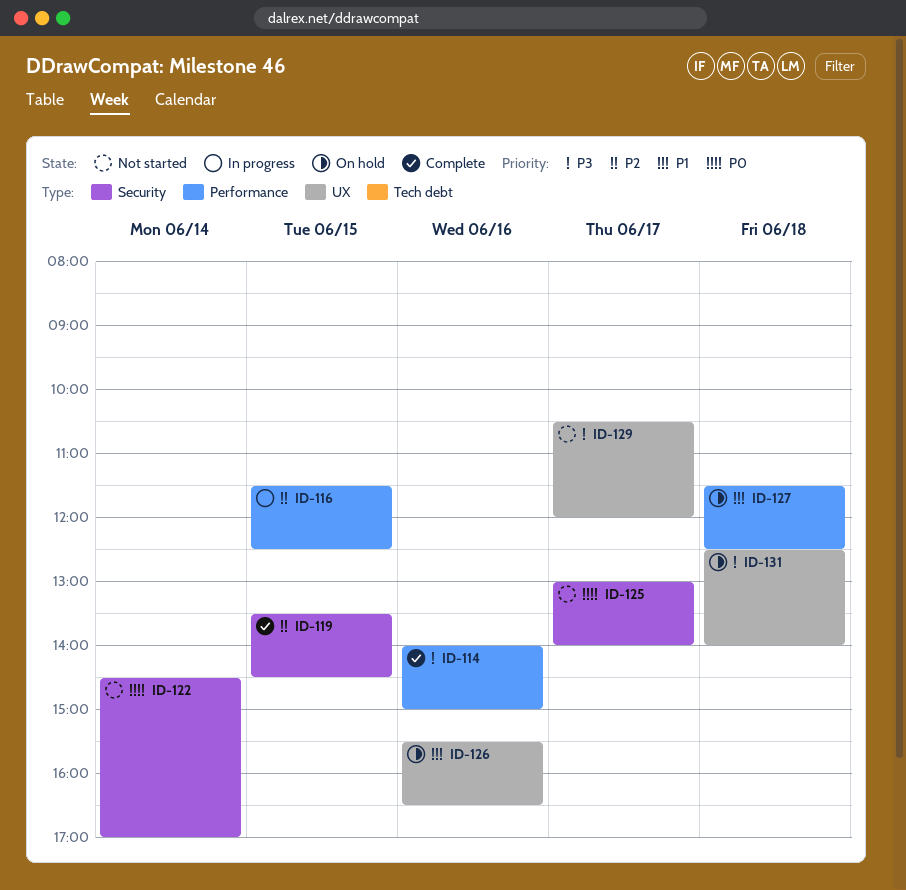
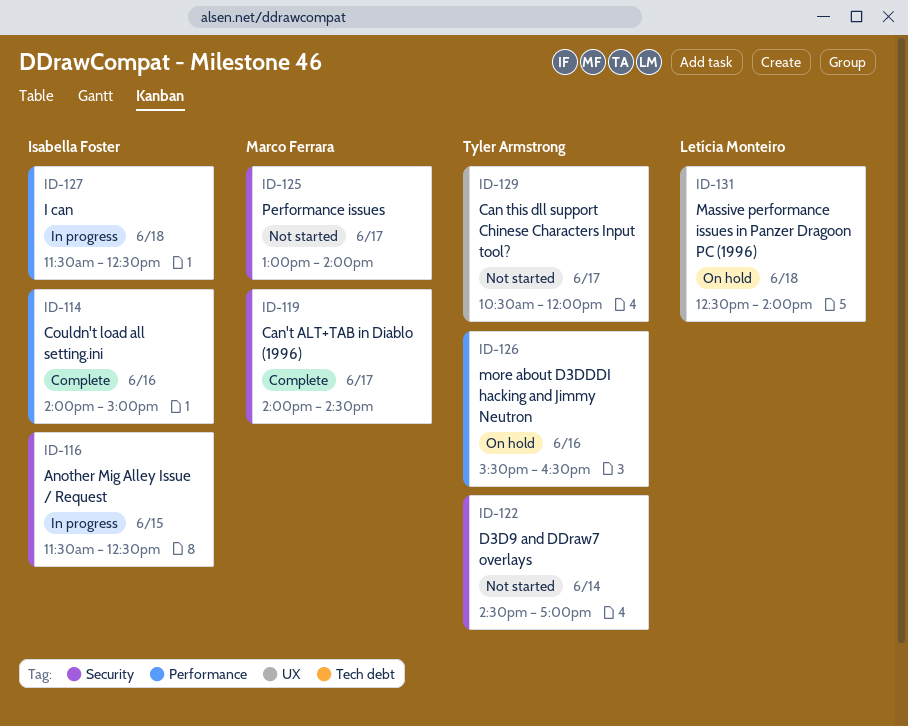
ID-116, label: Performance -> Security
ID-119, day: Jun 15 -> Jun 17
ID-119, begins: 13:30 -> 14:00
ID-126, label: UX -> Performance
ID-127, status: On hold -> In progress

